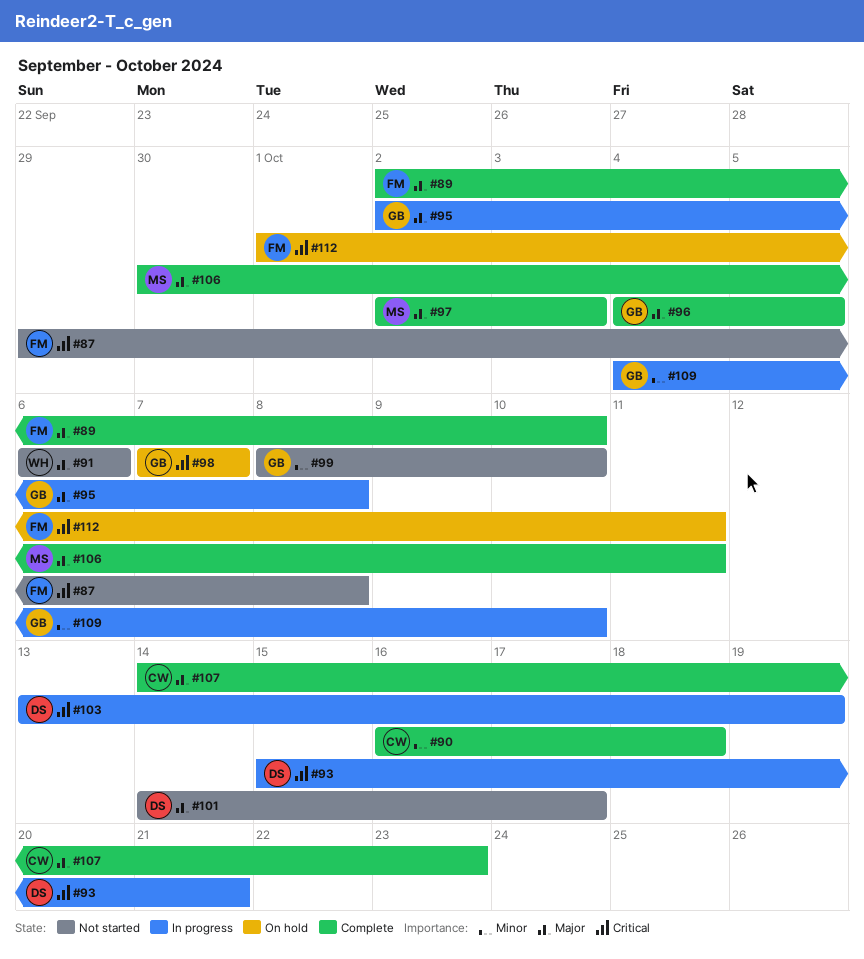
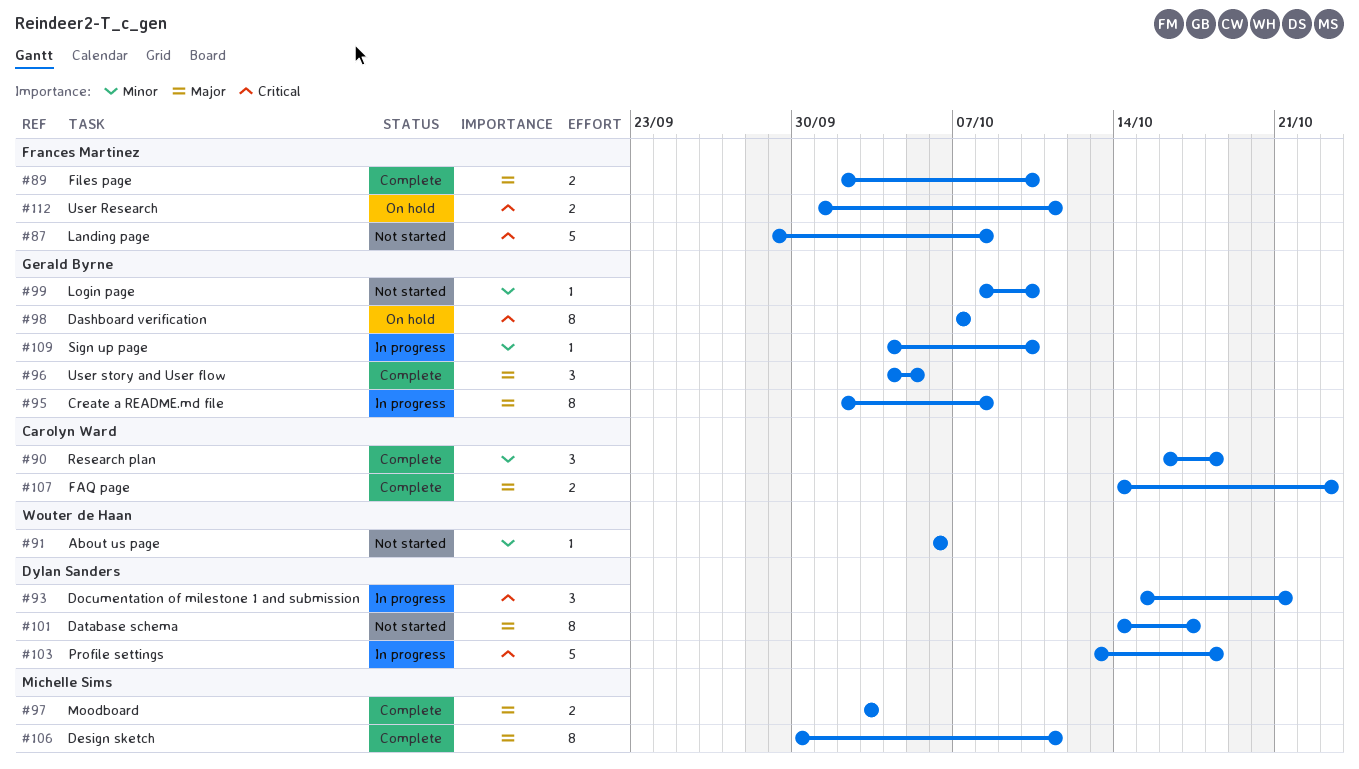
#91, priority: Major -> Minor
#97, start: Oct 2 -> Oct 3
#103, due: Oct 19 -> Oct 18

